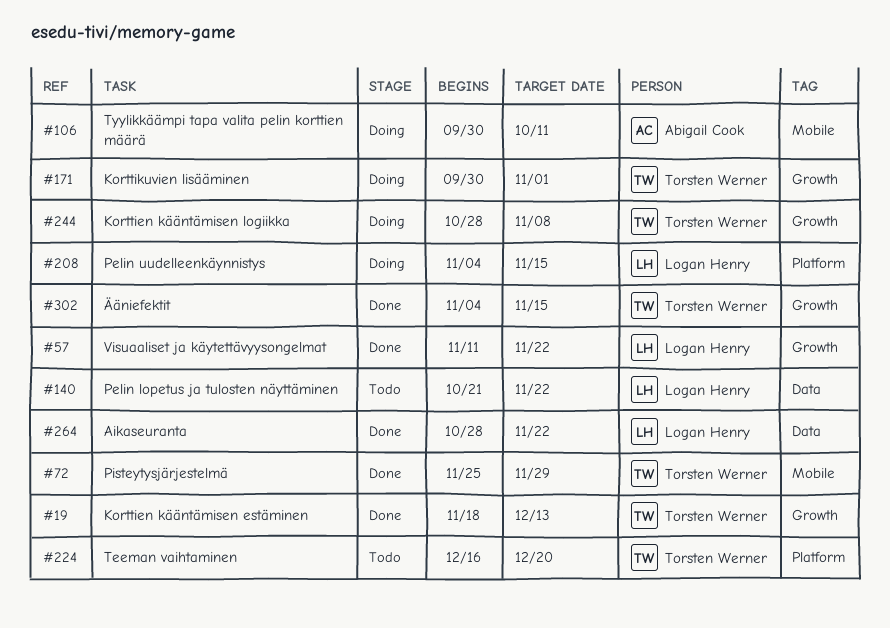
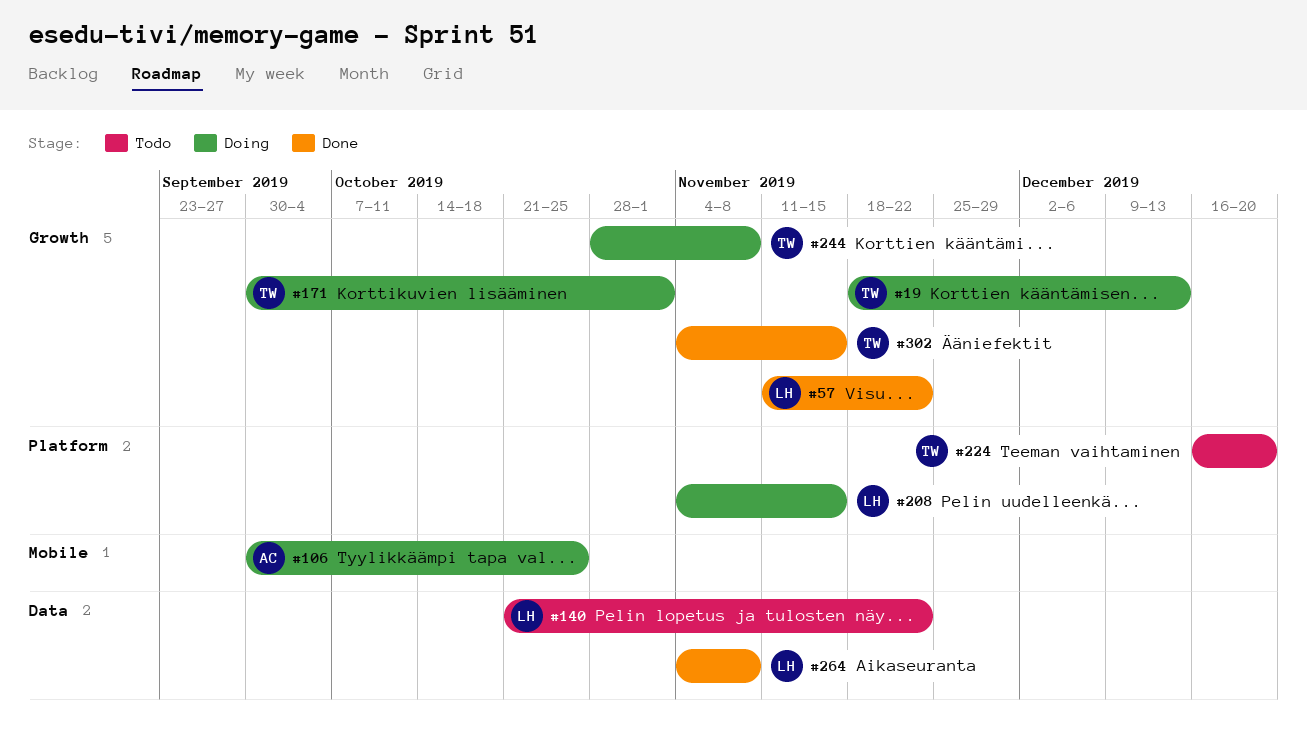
#19, status: Done -> Doing
#72: present -> none
#106, due: Oct 11 -> Oct 25
#264, start: Oct 28 -> Nov 4
#264, due: Nov 22 -> Nov 8

